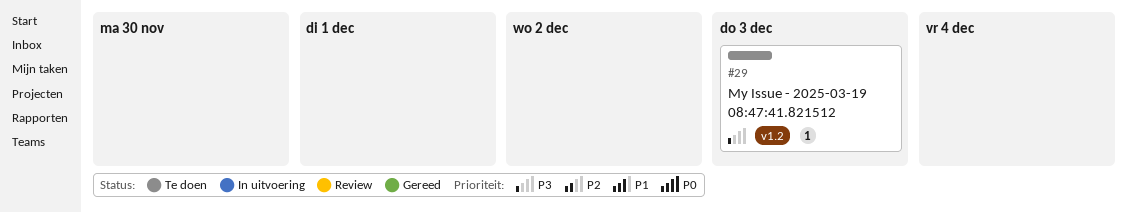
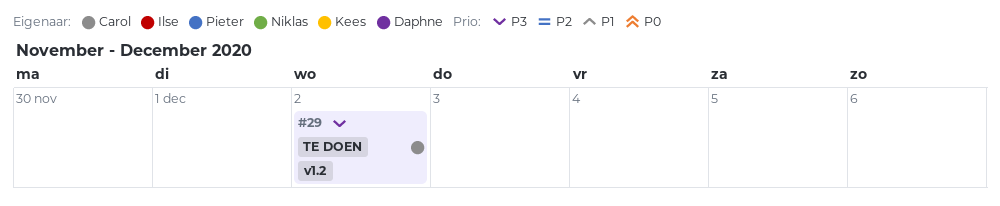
#29, due: Dec 3 -> Dec 2

